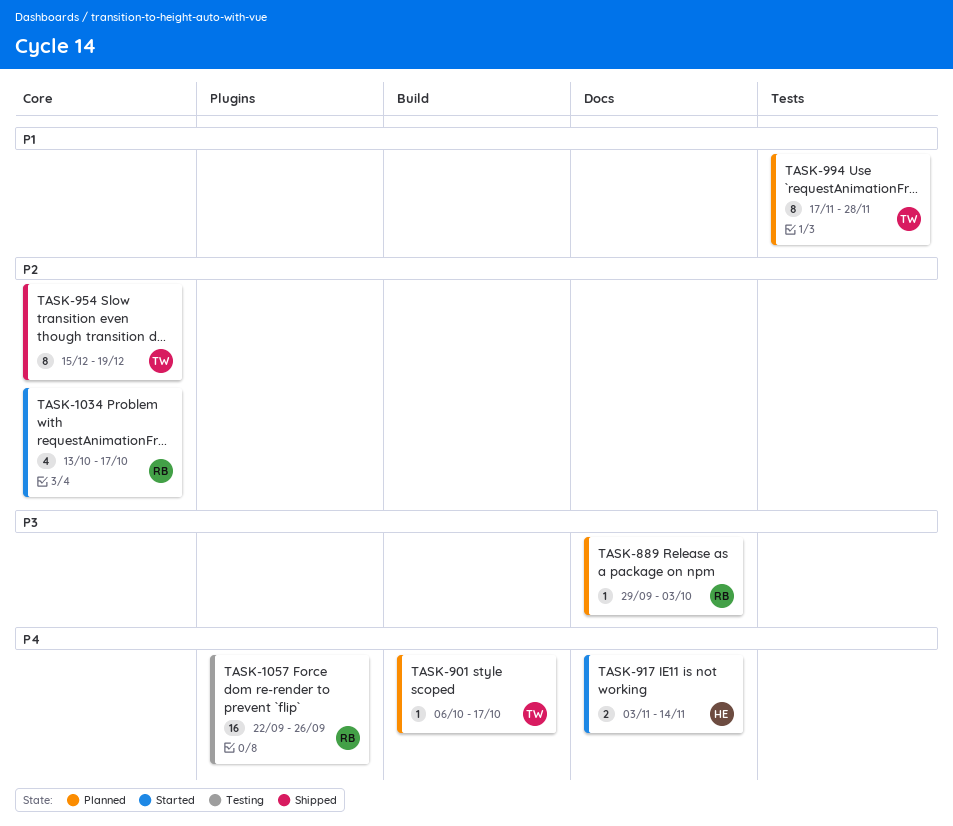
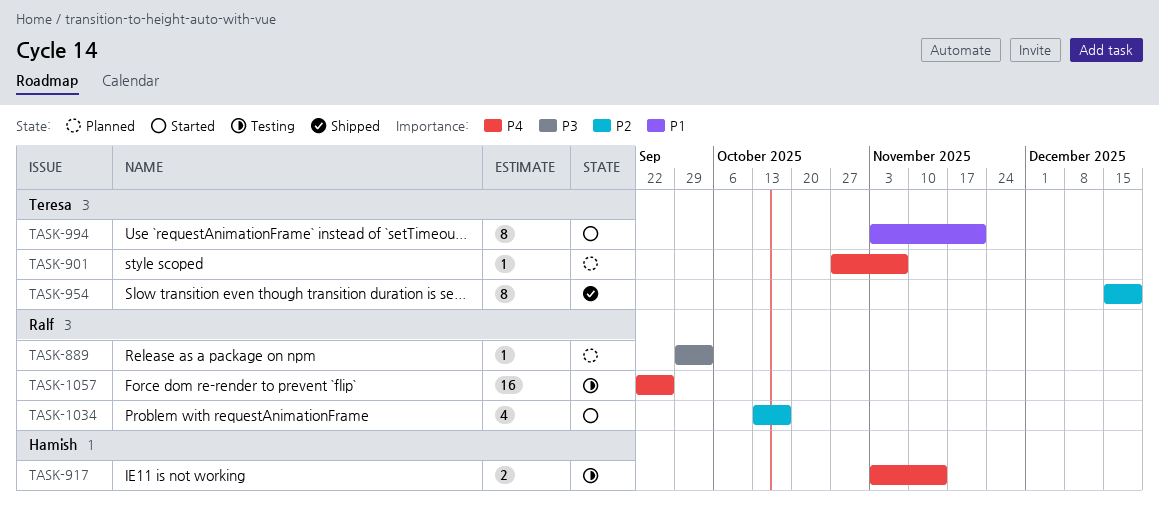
TASK-901, start: Oct 6 -> Oct 27
TASK-901, due: Oct 17 -> Nov 7
TASK-917, status: Started -> Testing
TASK-994, status: Planned -> Started
TASK-994, start: Nov 17 -> Nov 3
TASK-994, due: Nov 28 -> Nov 21

